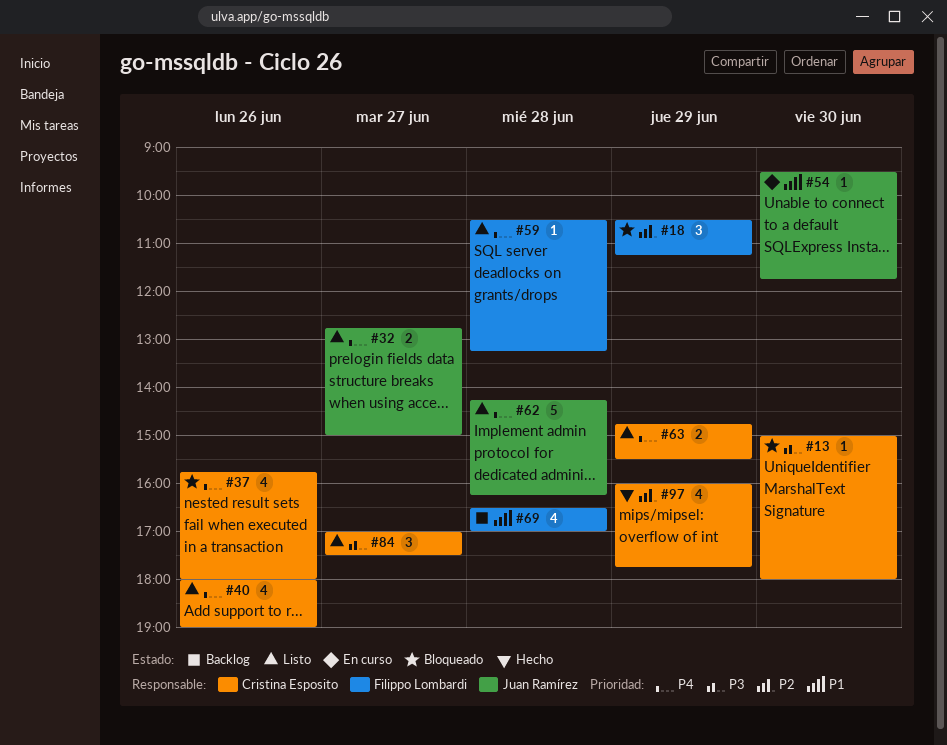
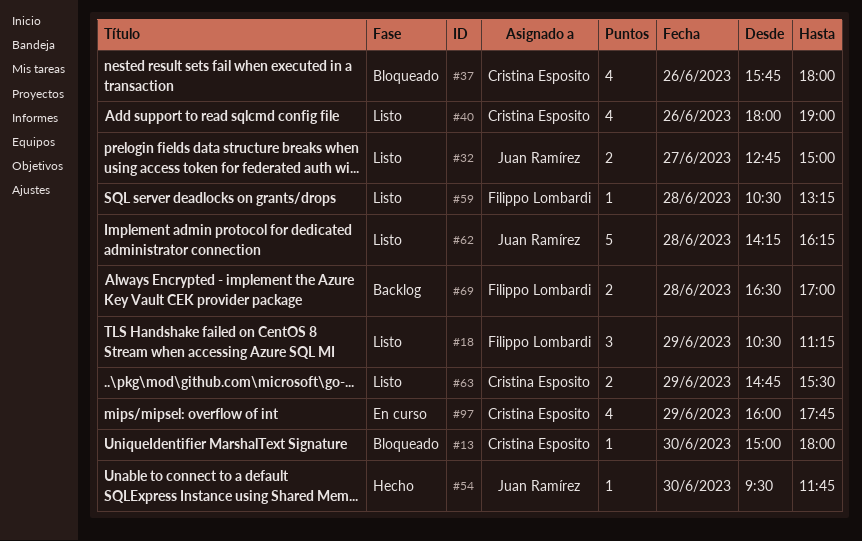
#18, status: Bloqueado -> Listo
#54, status: En curso -> Hecho
#69, estimate: 4 -> 2
#84: present -> none
#97, status: Hecho -> En curso

